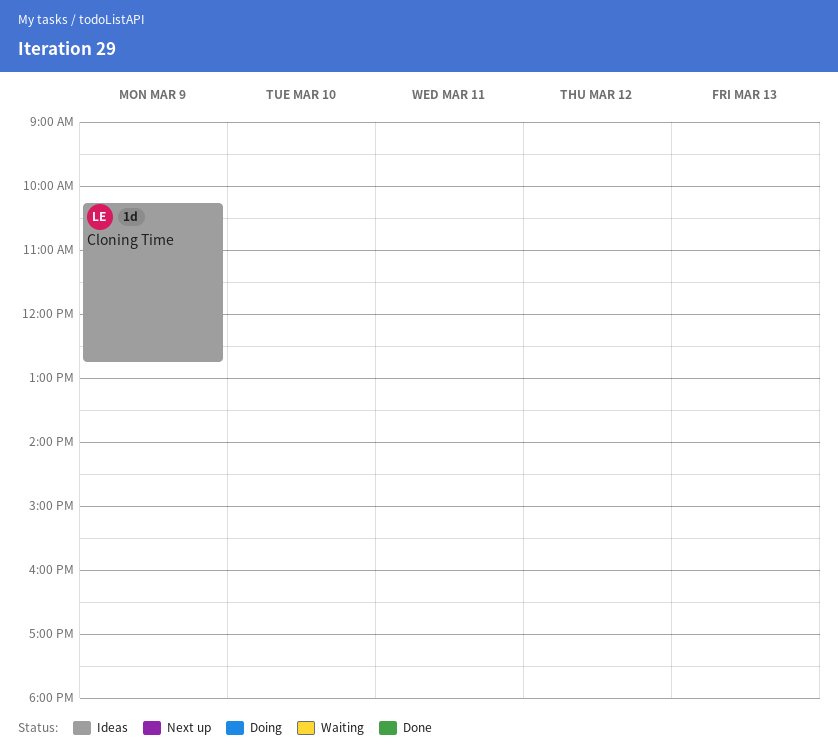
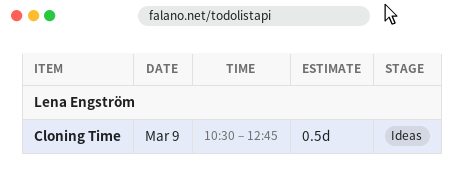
Cloning Time, estimate: 1d -> 0.5d
Cloning Time, begins: 10:15 -> 10:30

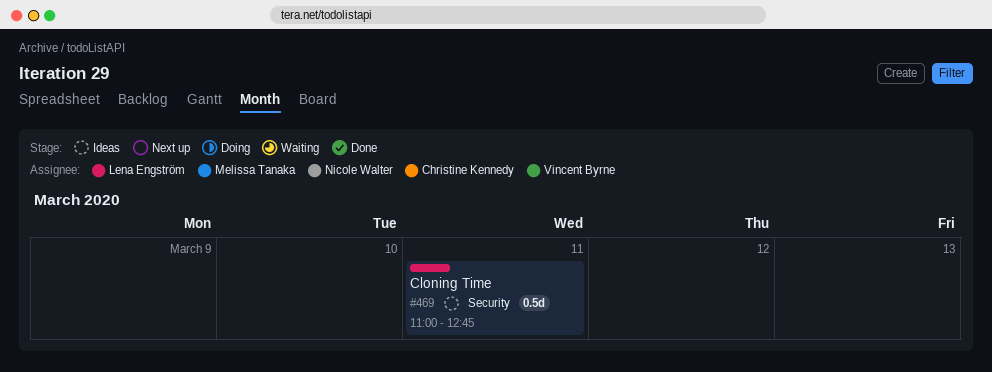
Cloning Time, day: Mar 9 -> Mar 11
Cloning Time, begins: 10:30 -> 11:00

